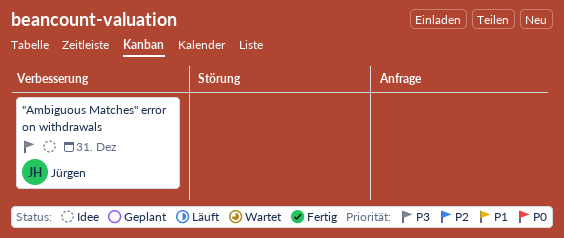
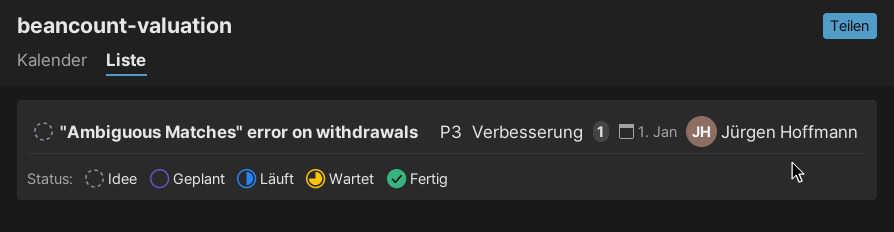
"Ambiguous Matches" error on withdrawals, due: Dec 31 -> Jan 1

